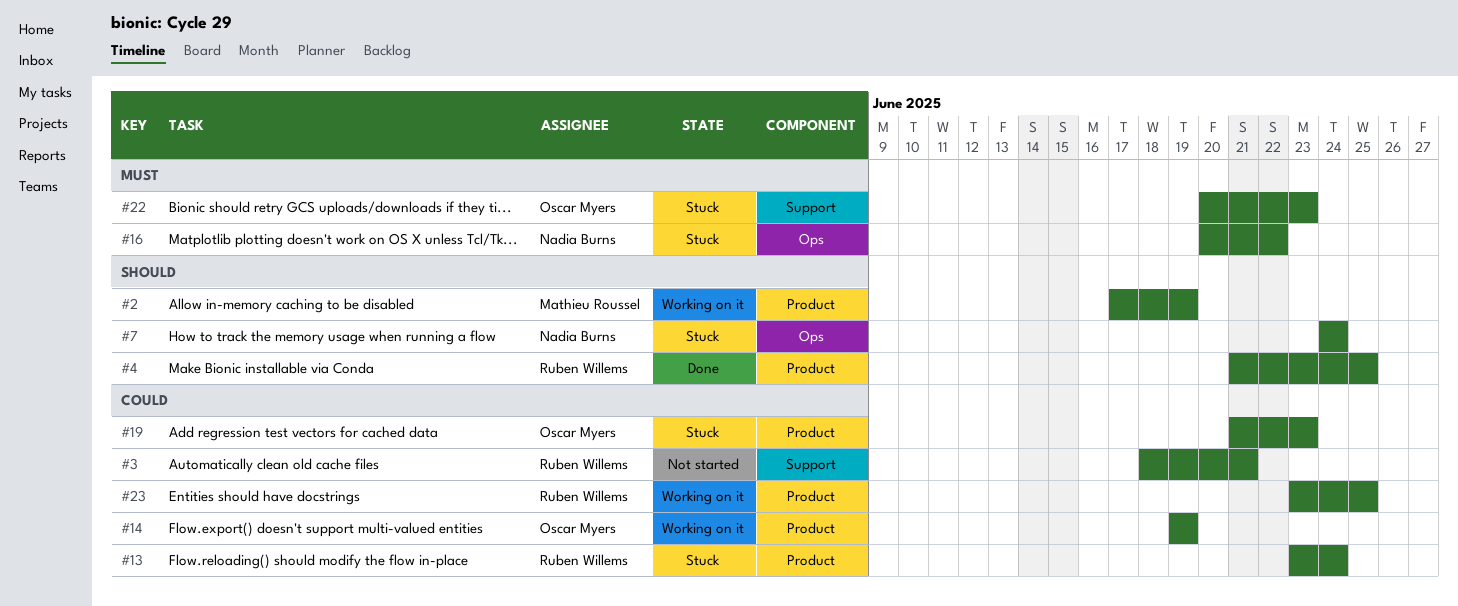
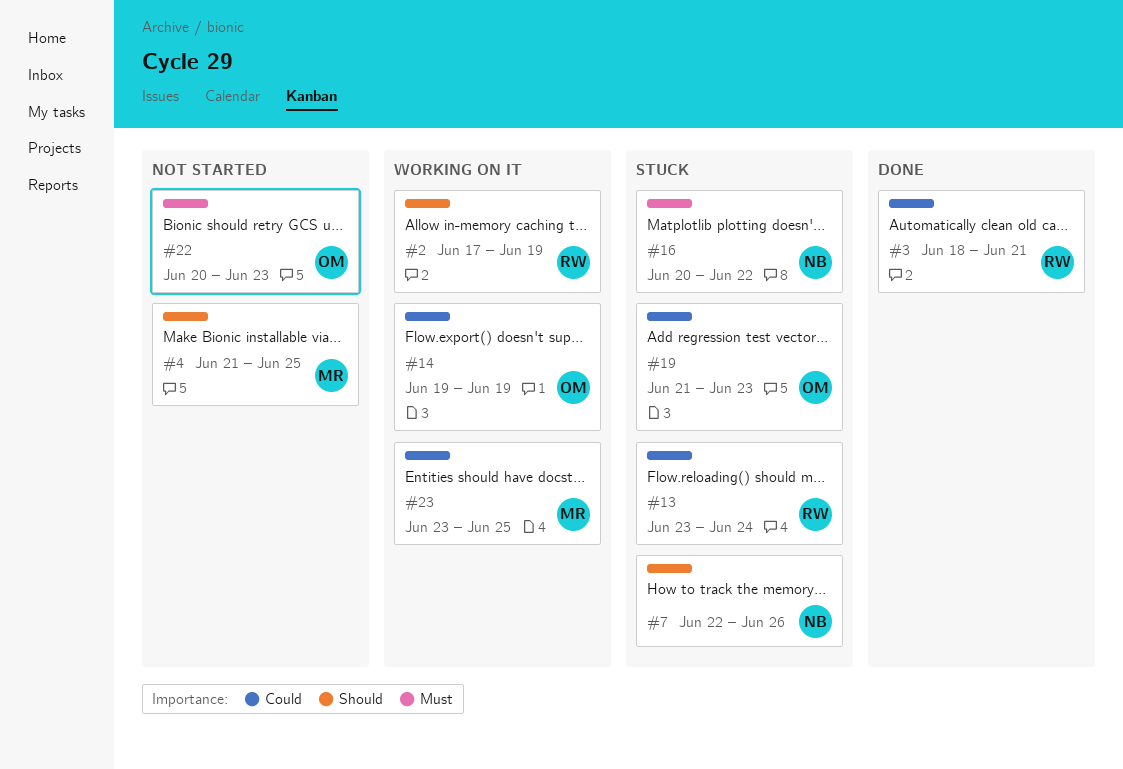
#2, owner: Mathieu Roussel -> Ruben Willems
#3, status: Not started -> Done
#4, status: Done -> Not started
#4, owner: Ruben Willems -> Mathieu Roussel
#7, start: Jun 24 -> Jun 22
#7, due: Jun 24 -> Jun 26
#22, status: Stuck -> Not started
#23, owner: Ruben Willems -> Mathieu Roussel

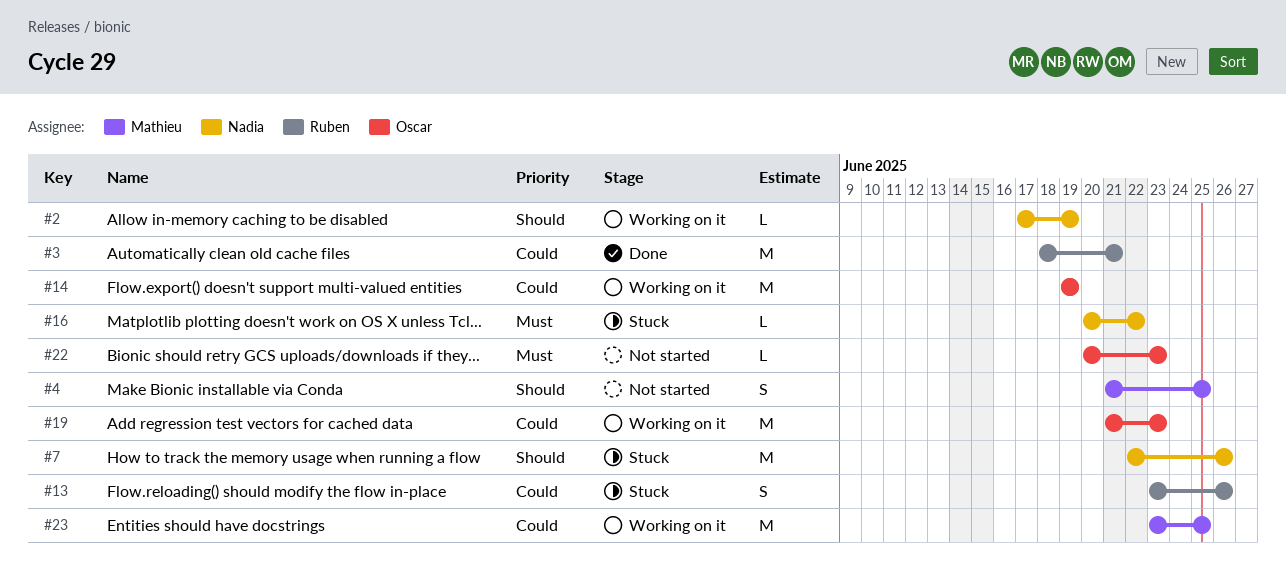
#2, owner: Ruben -> Nadia
#13, due: Jun 24 -> Jun 26
#19, status: Stuck -> Working on it

